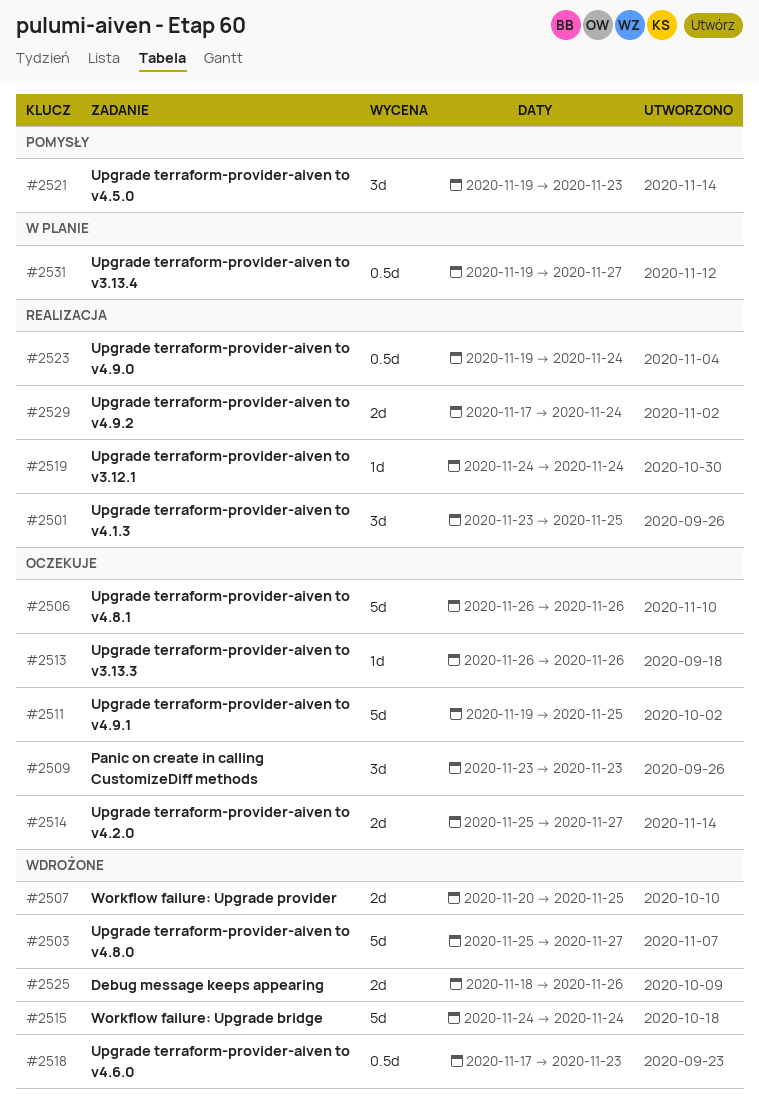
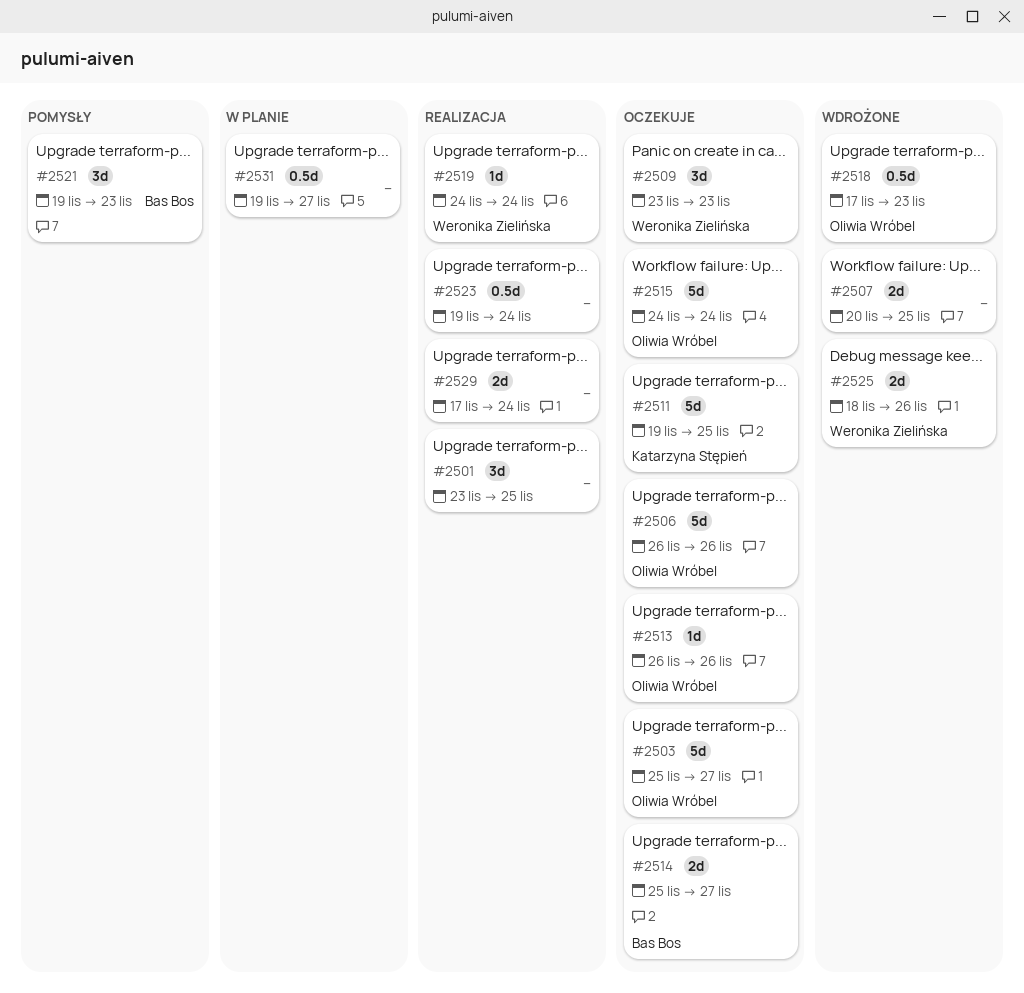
#2503, status: Wdrożone -> Oczekuje
#2515, status: Wdrożone -> Oczekuje

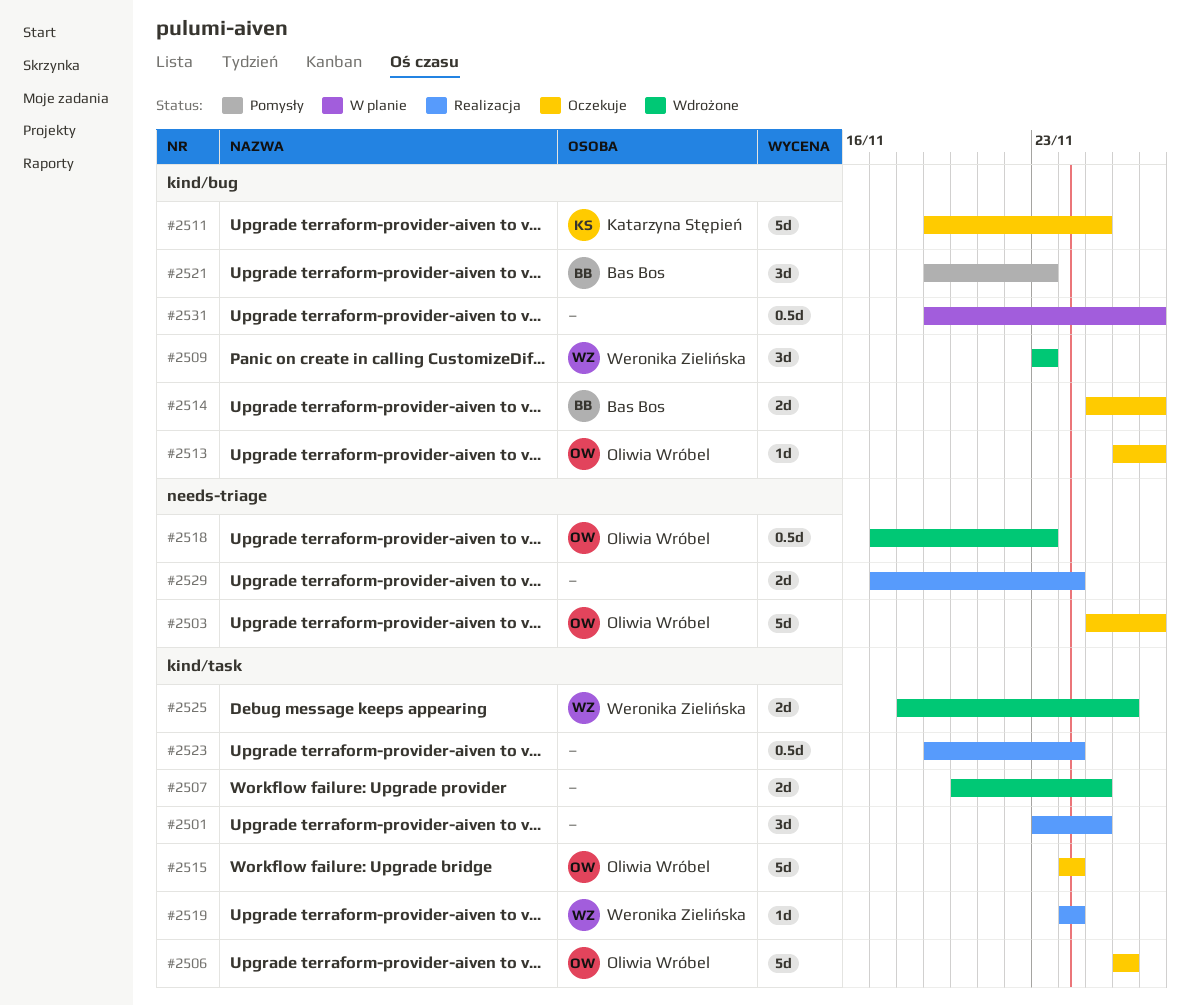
#2509, status: Oczekuje -> Wdrożone
#2513, due: Nov 26 -> Nov 27

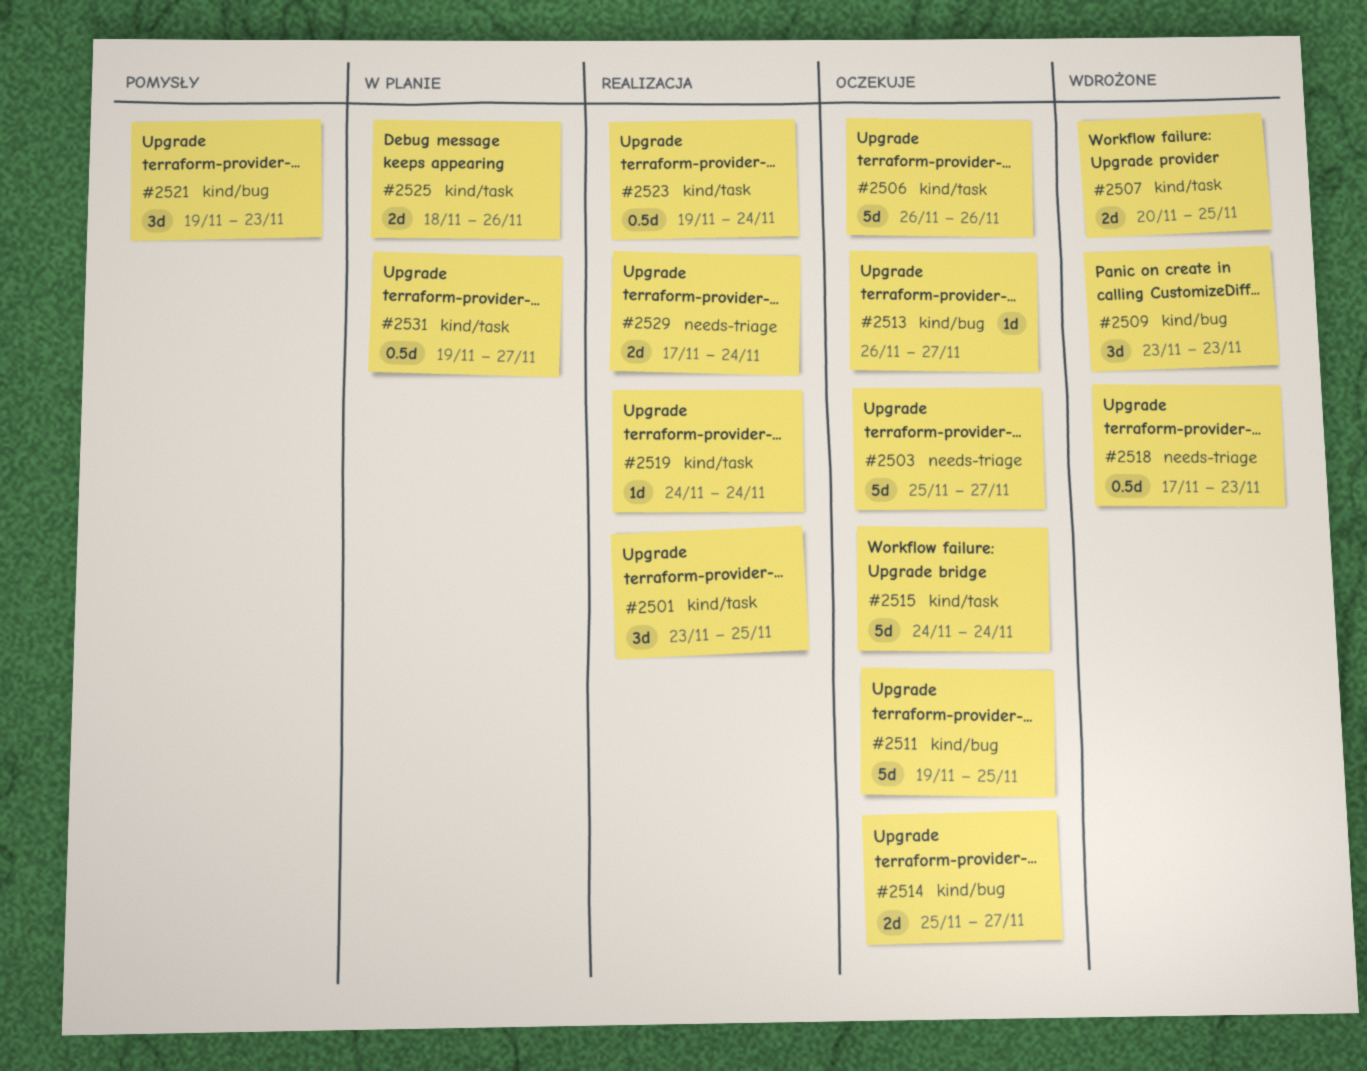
#2525, status: Wdrożone -> W planie
#2531, label: kind/bug -> kind/task

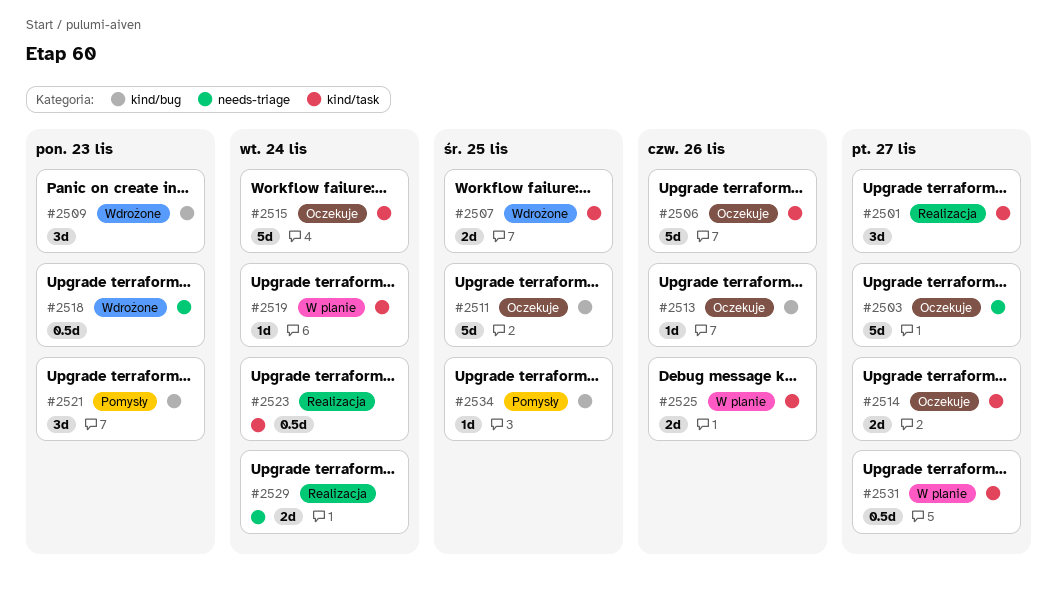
#2501, due: Nov 25 -> Nov 27
#2513, due: Nov 27 -> Nov 26
#2514, label: kind/bug -> kind/task
#2519, status: Realizacja -> W planie
#2534: none -> present

